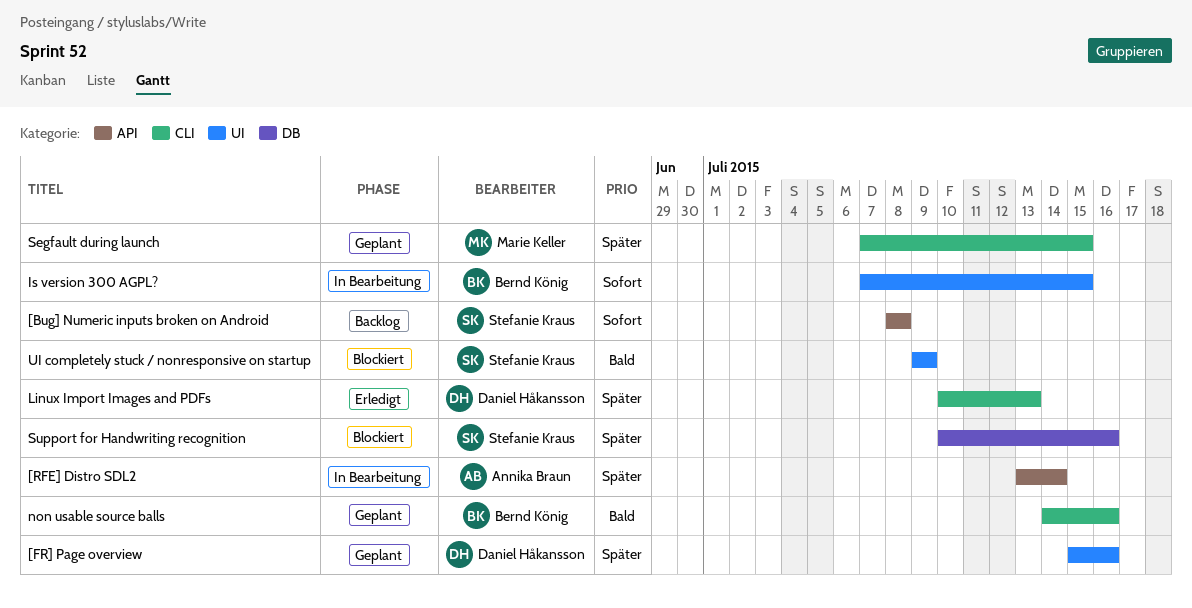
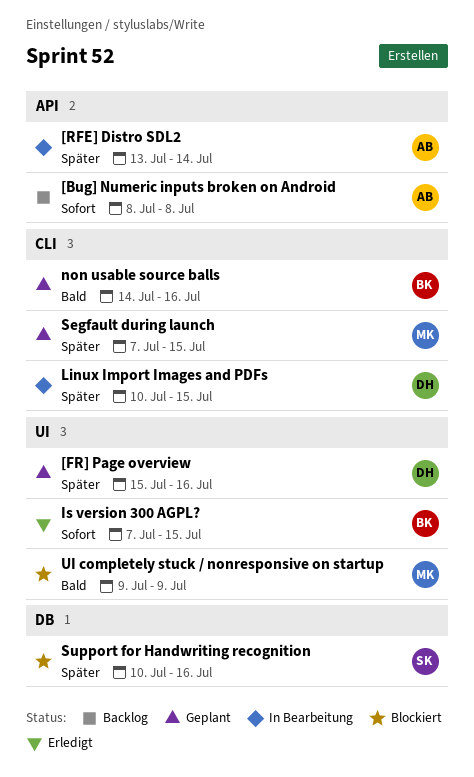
[Bug] Numeric inputs broken on Android, owner: Stefanie Kraus -> Annika Braun
Is version 300 AGPL?, status: In Bearbeitung -> Erledigt
Linux Import Images and PDFs, status: Erledigt -> In Bearbeitung
Linux Import Images and PDFs, due: Jul 13 -> Jul 15
UI completely stuck / nonresponsive on startup, owner: Stefanie Kraus -> Marie Keller

